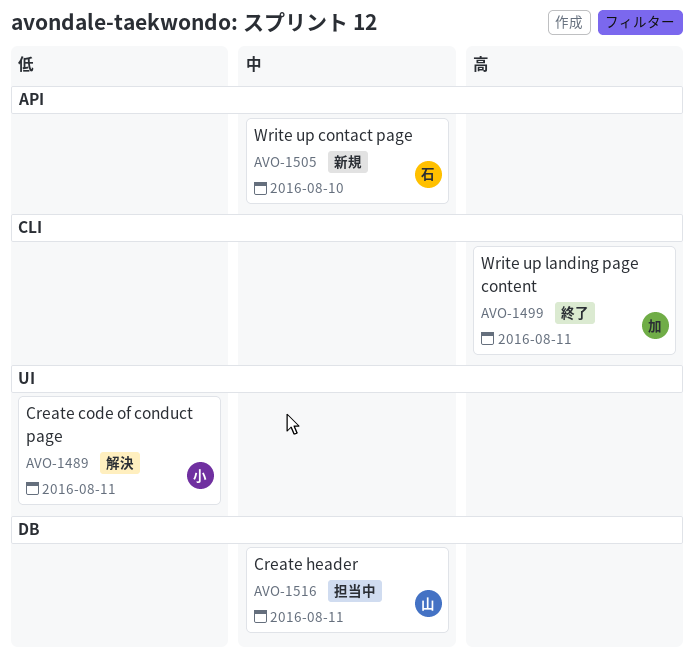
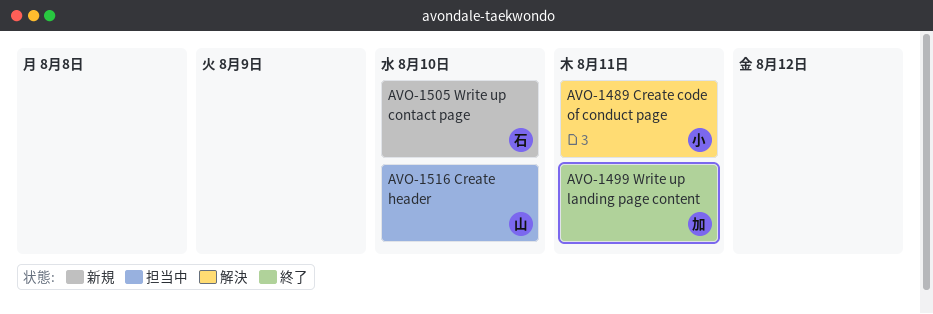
AVO-1516, due: Aug 11 -> Aug 10

